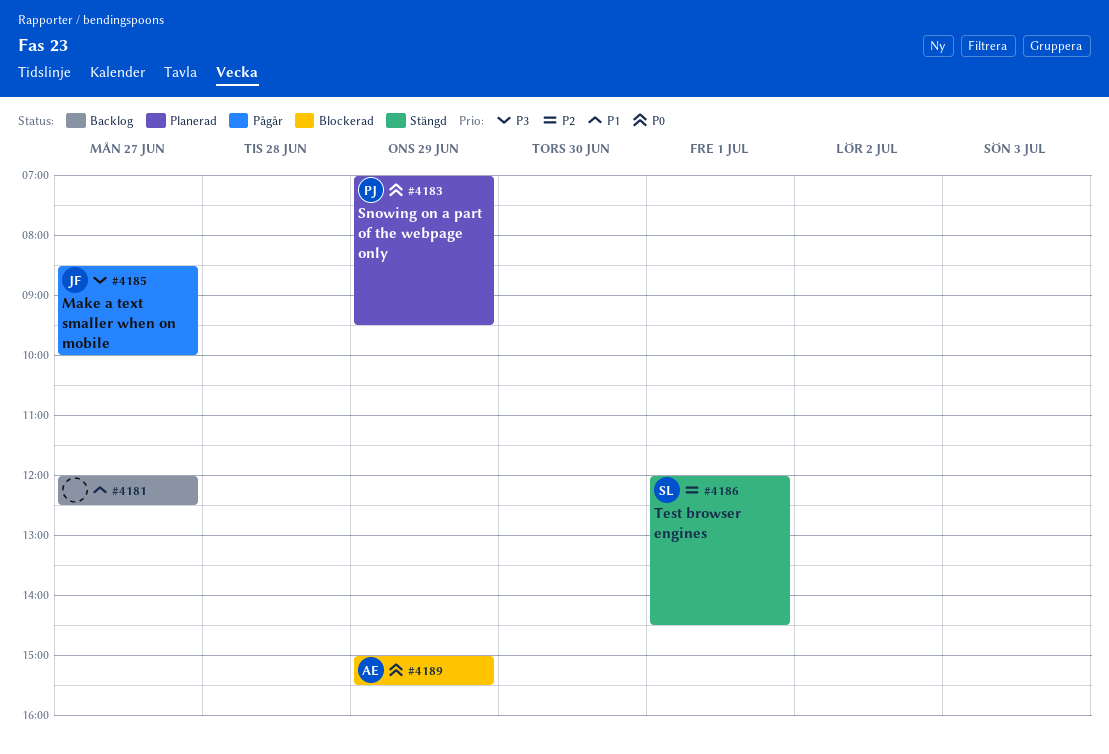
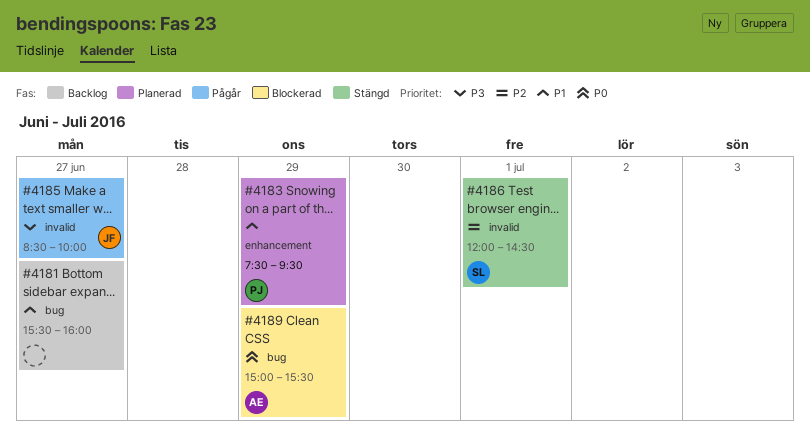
#4181, begins: 12:00 -> 15:30
#4181, ends: 12:30 -> 16:00
#4183, priority: P0 -> P1
#4183, begins: 07:00 -> 07:30

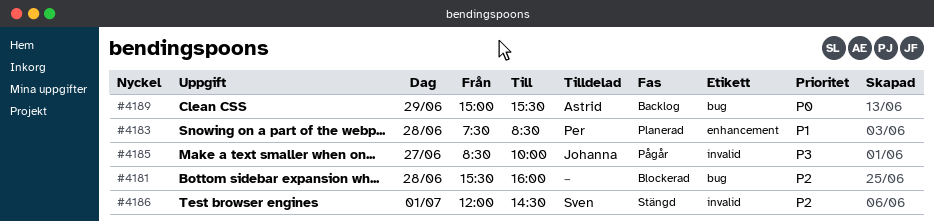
#4181, status: Backlog -> Blockerad
#4181, priority: P1 -> P2
#4181, day: Jun 27 -> Jun 28
#4183, day: Jun 29 -> Jun 28
#4183, ends: 09:30 -> 08:30
#4189, status: Blockerad -> Backlog

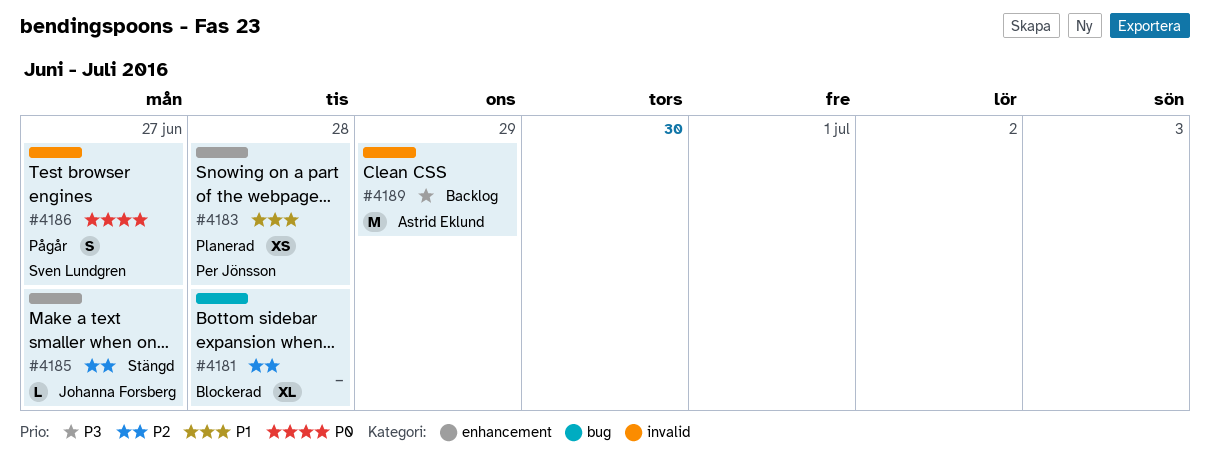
#4185, status: Pågår -> Stängd
#4185, priority: P3 -> P2
#4185, label: invalid -> enhancement
#4186, status: Stängd -> Pågår
#4186, priority: P2 -> P0
#4186, day: Jul 1 -> Jun 27
#4189, priority: P0 -> P3
#4189, label: bug -> invalid

